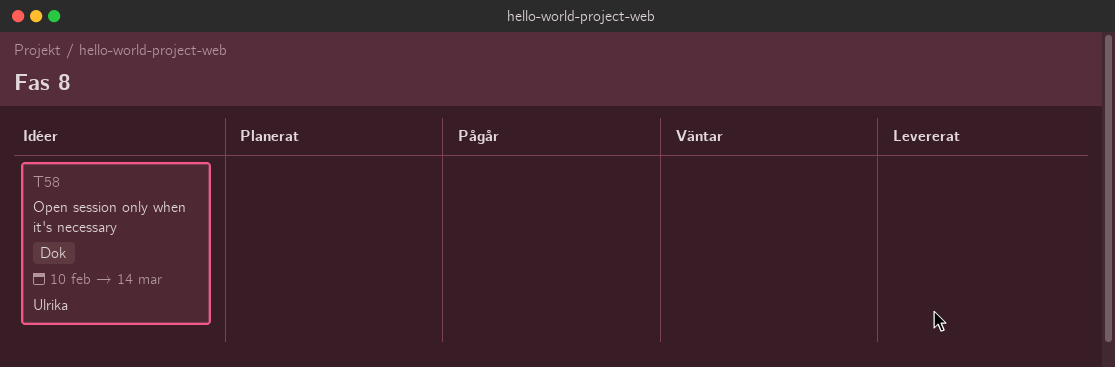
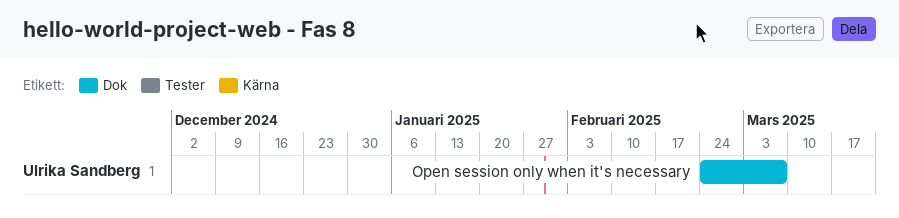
Open session only when it's necessary, start: Feb 10 -> Feb 24
Open session only when it's necessary, due: Mar 14 -> Mar 7

